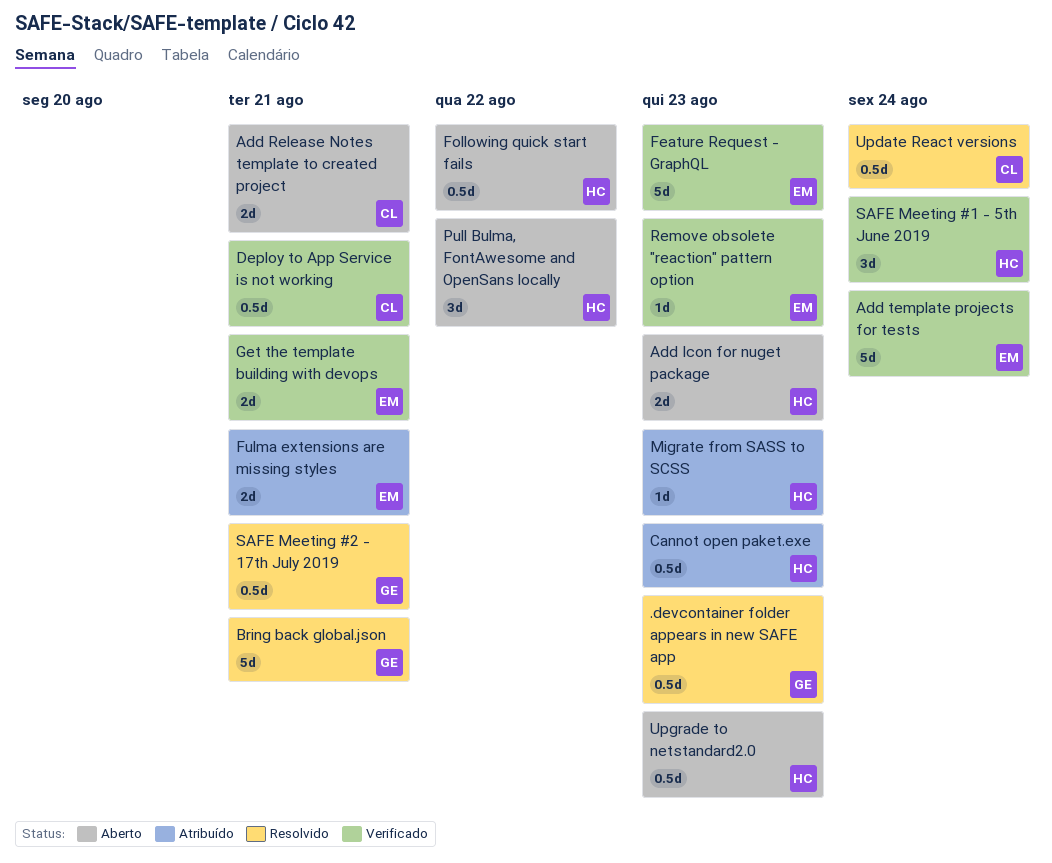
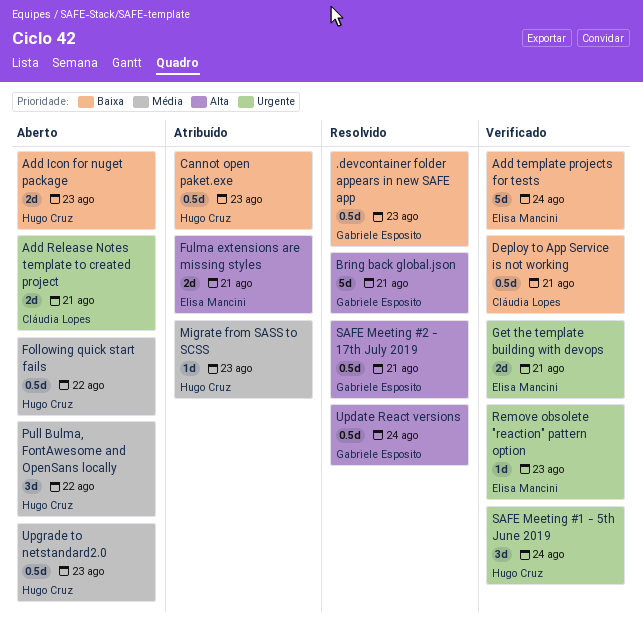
Feature Request - GraphQL: present -> none
Update React versions, owner: Cláudia Lopes -> Gabriele Esposito

